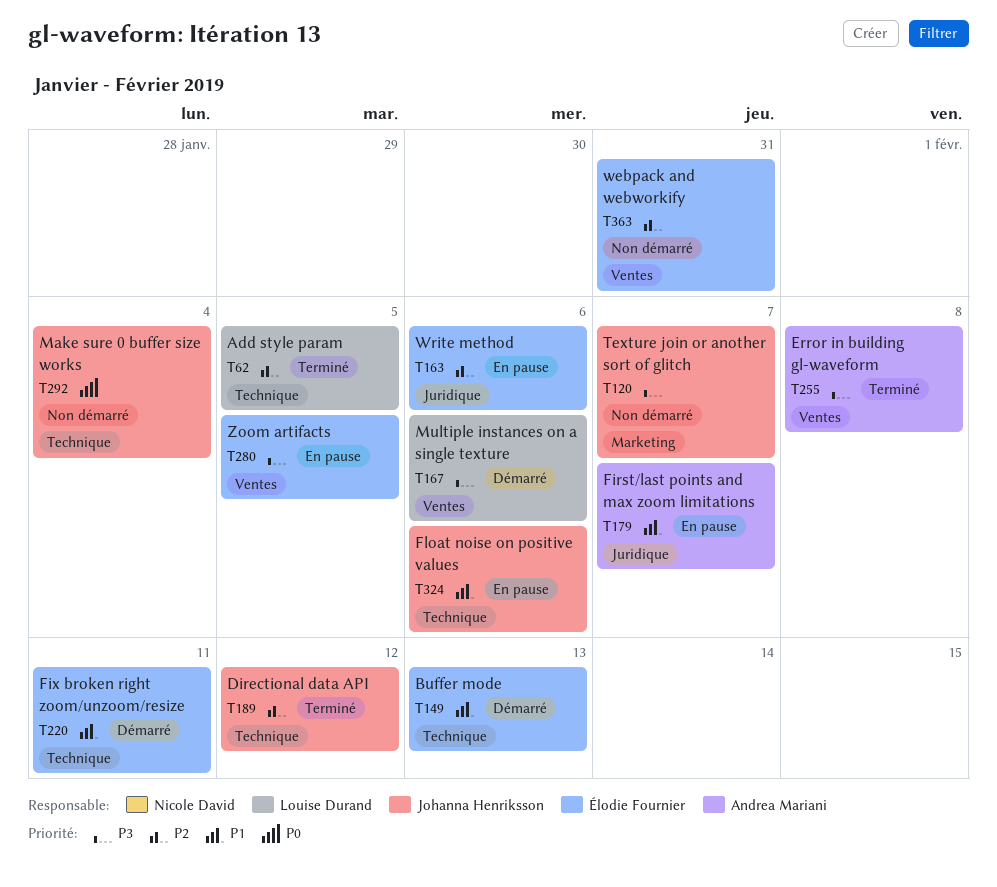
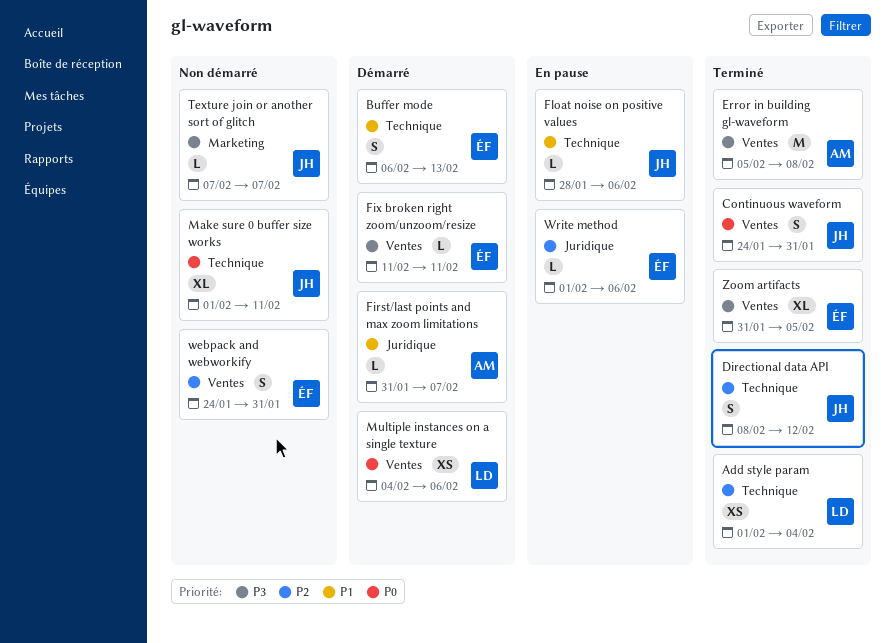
Add style param, due: Feb 5 -> Feb 4
Continuous waveform: none -> present
First/last points and max zoom limitations, status: En pause -> Démarré
Fix broken right zoom/unzoom/resize, priority: P1 -> P3
Fix broken right zoom/unzoom/resize, label: Technique -> Ventes
Make sure 0 buffer size works, due: Feb 4 -> Feb 11
Multiple instances on a single texture, priority: P3 -> P0
Zoom artifacts, status: En pause -> Terminé

